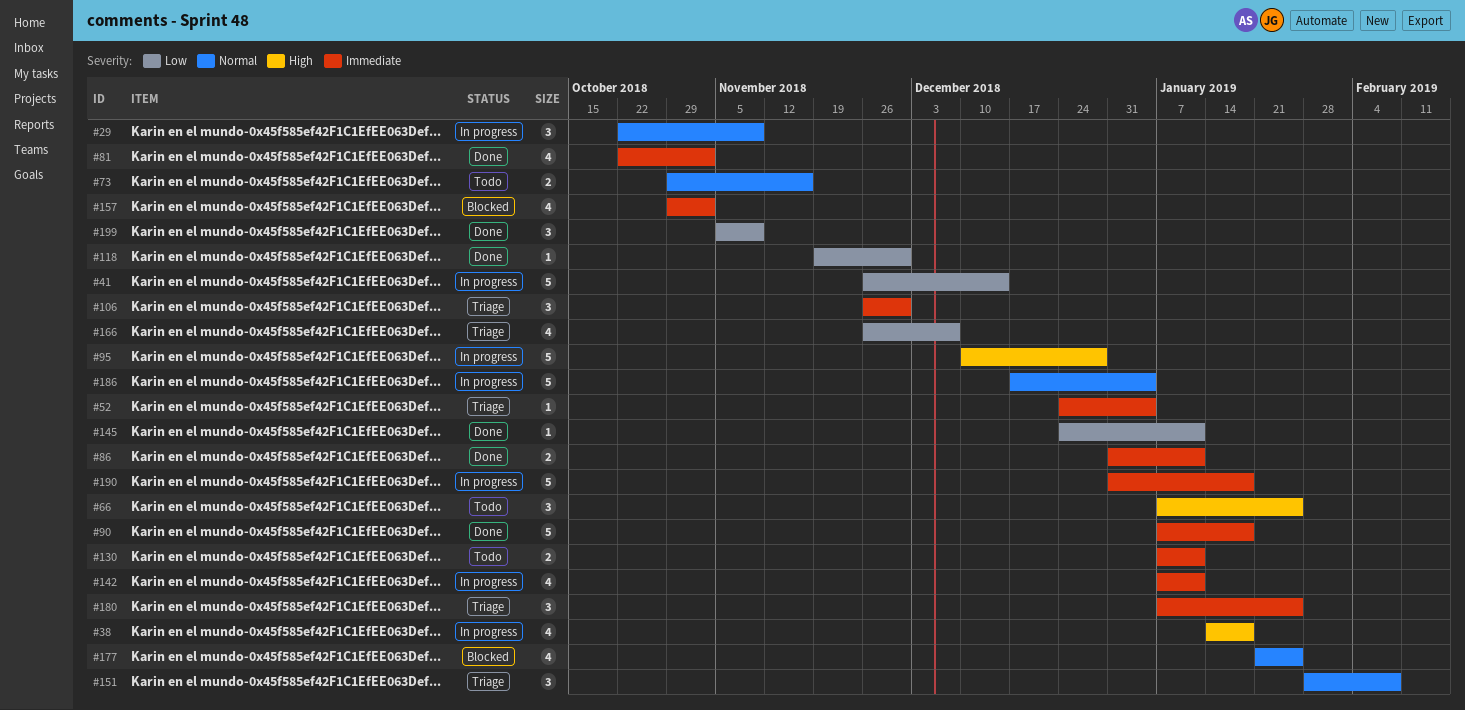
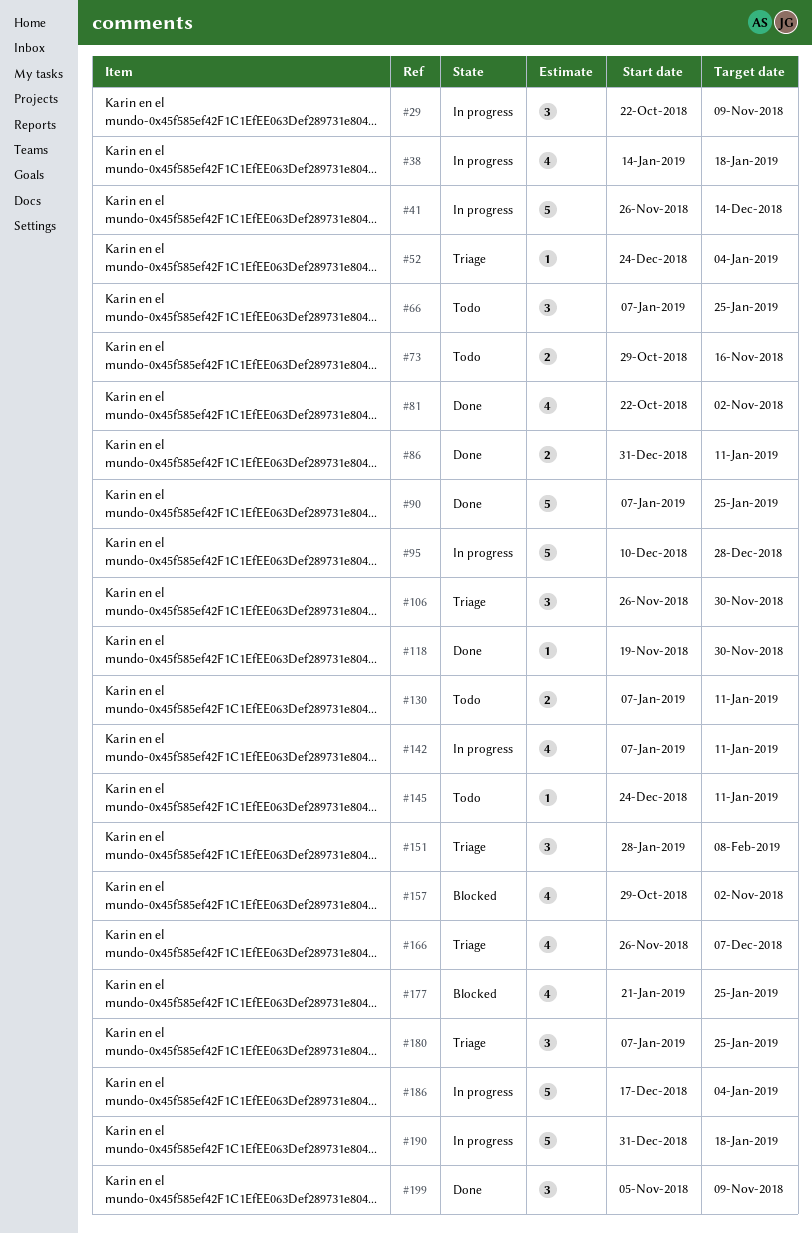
#90, due: Jan 18 -> Jan 25
#145, status: Done -> Todo

